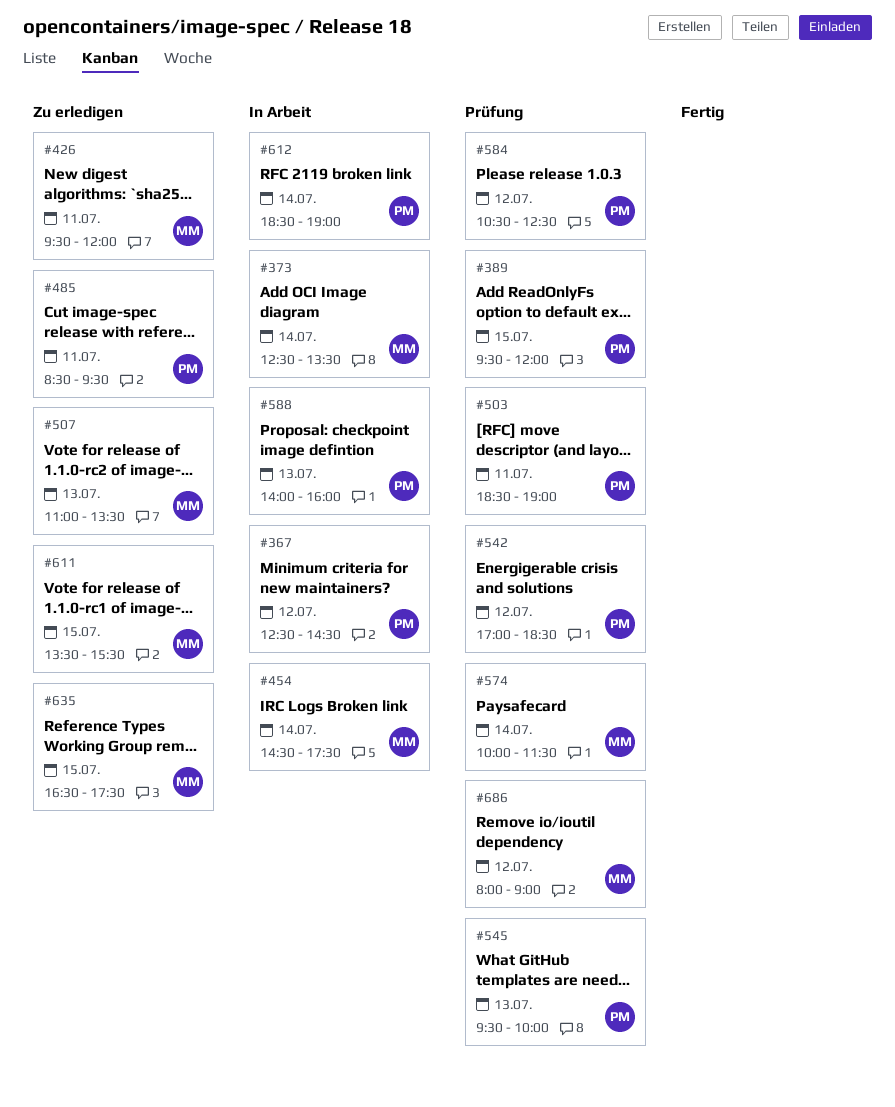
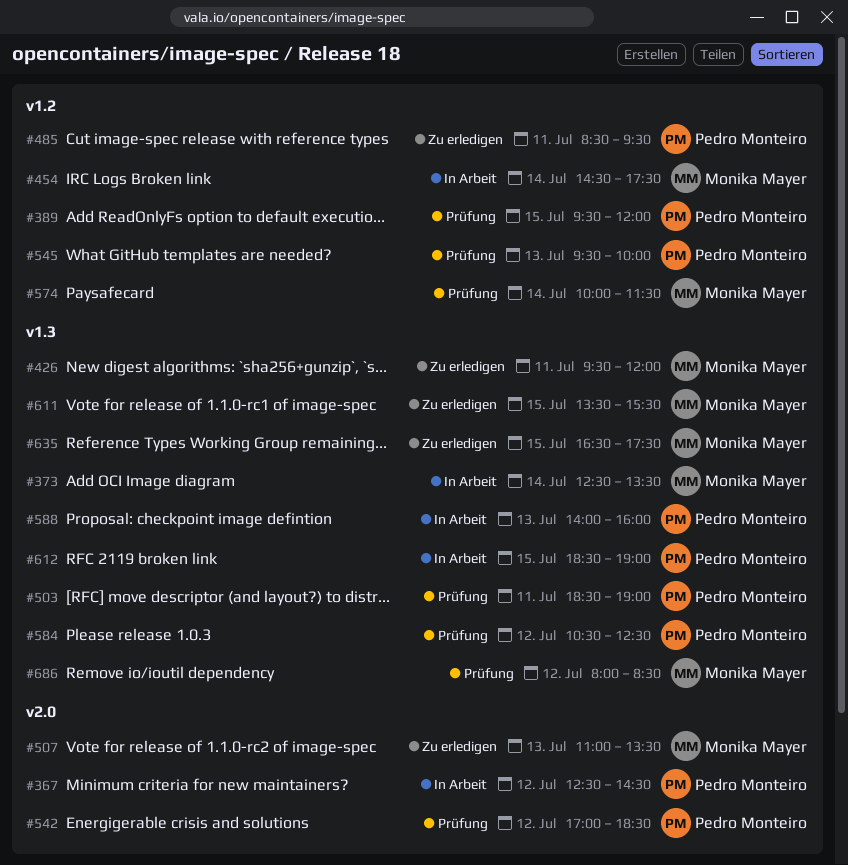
#612, day: Jul 14 -> Jul 15
#686, ends: 09:00 -> 08:30

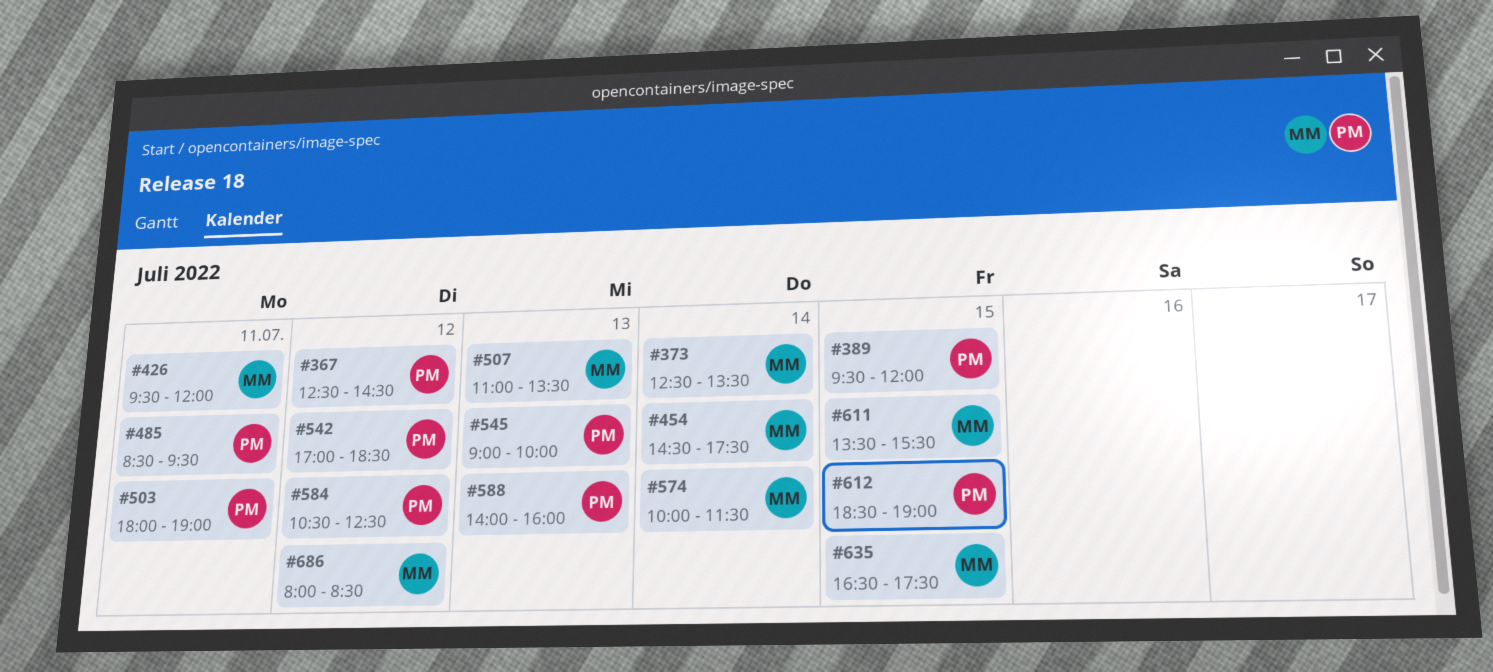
#503, begins: 18:30 -> 18:00
#545, begins: 09:30 -> 09:00

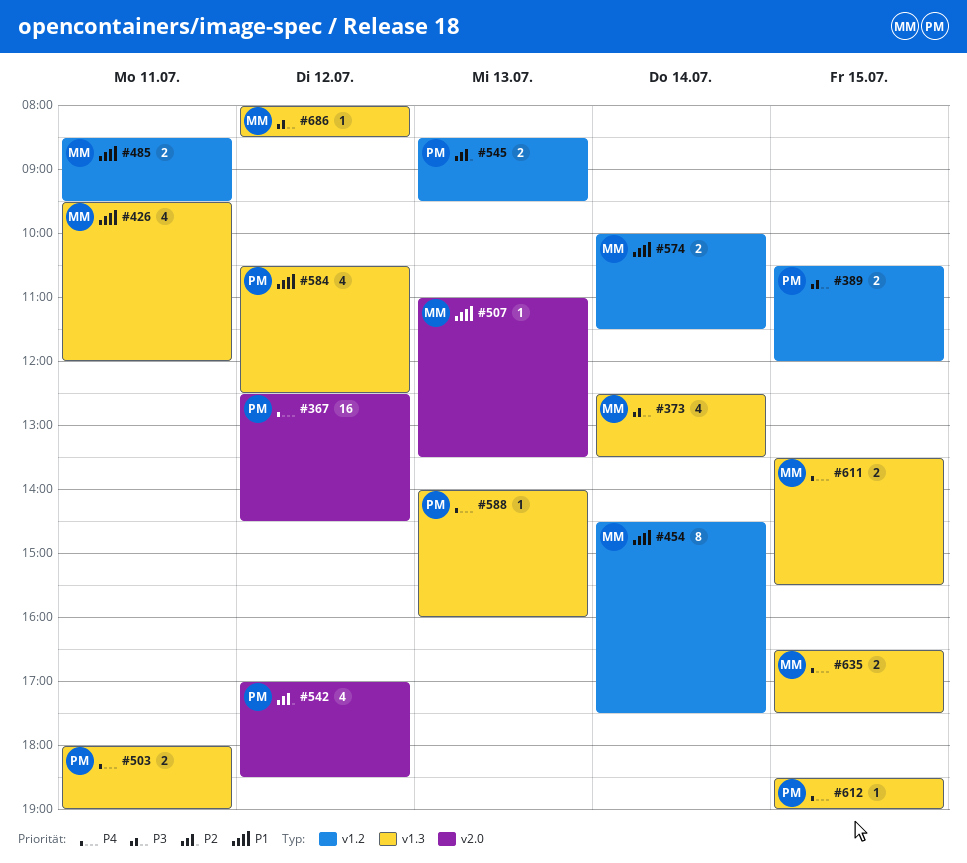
#389, begins: 09:30 -> 10:30
#485, owner: PM -> MM
#545, begins: 09:00 -> 08:30
#545, ends: 10:00 -> 09:30

